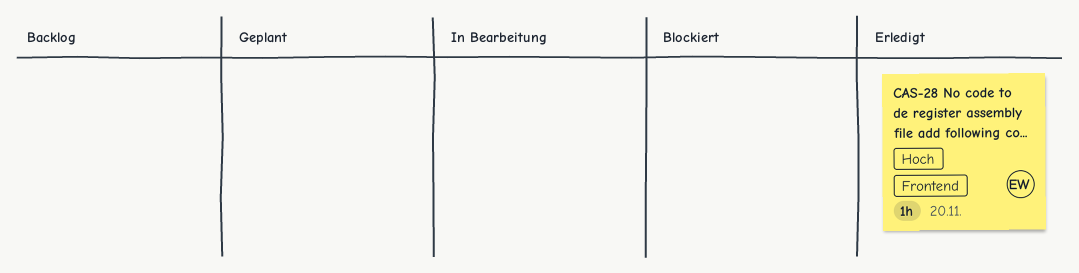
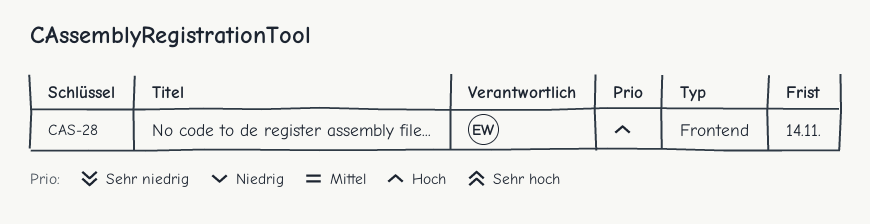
CAS-28, due: Nov 20 -> Nov 14

